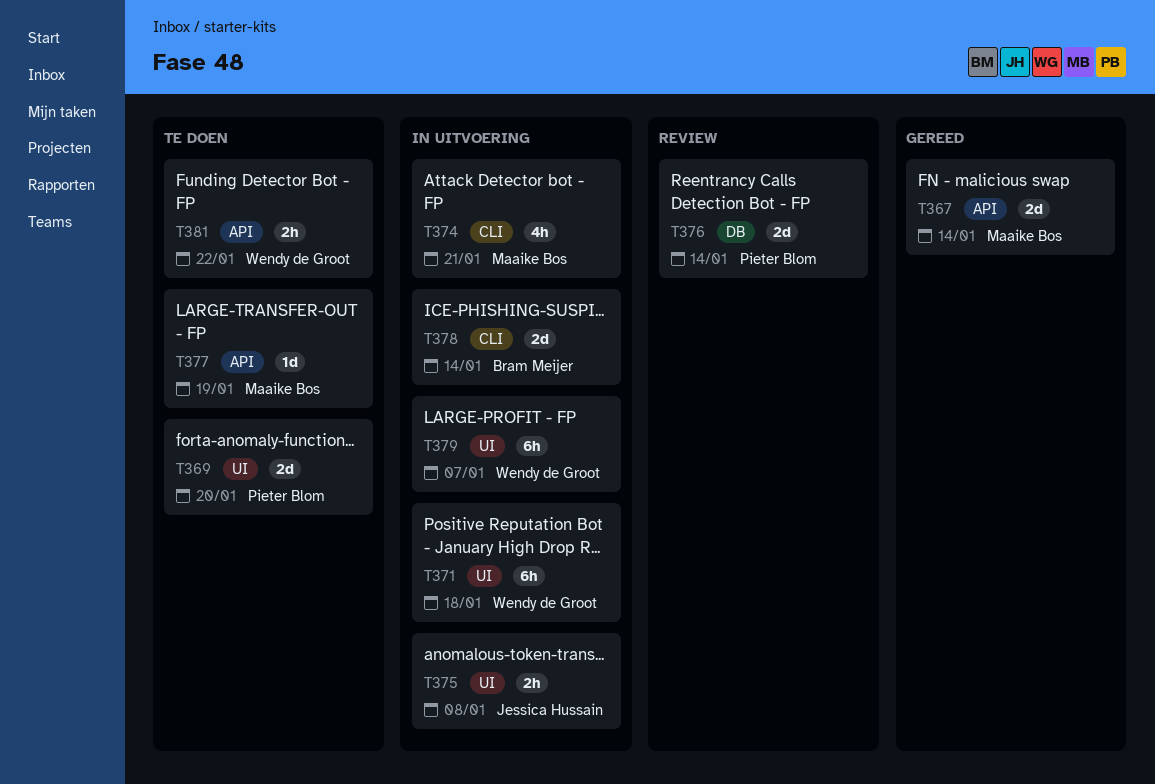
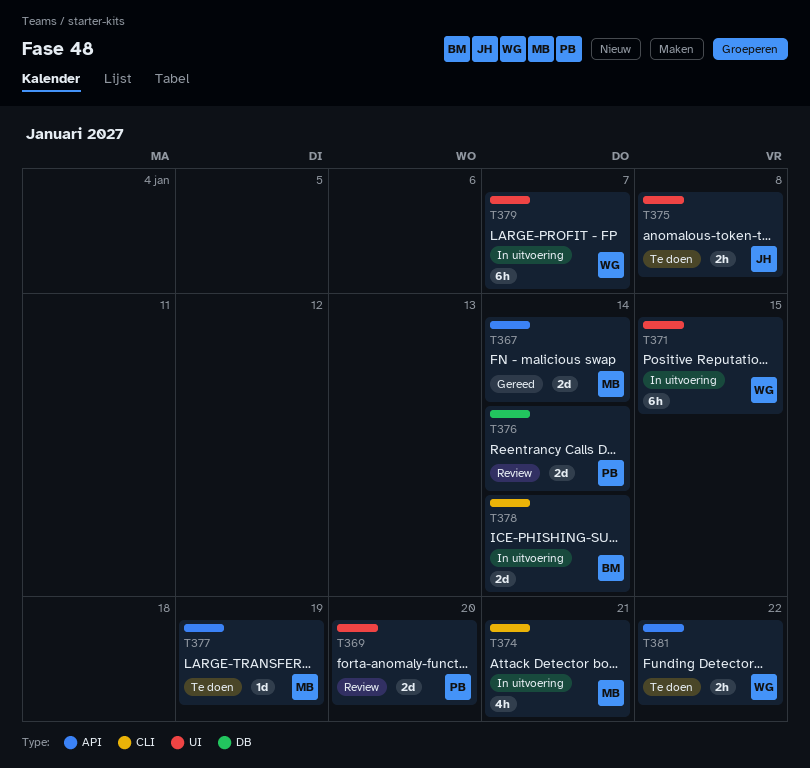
T369, status: Te doen -> Review
T371, due: Jan 18 -> Jan 15
T375, status: In uitvoering -> Te doen

